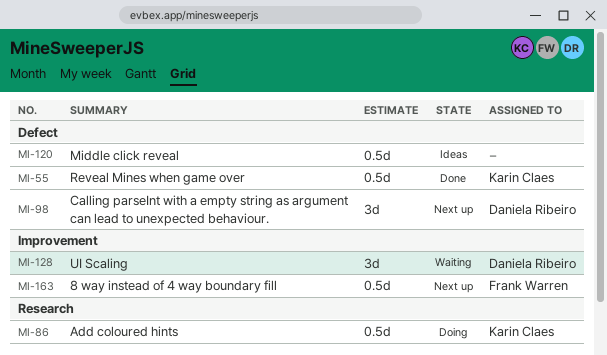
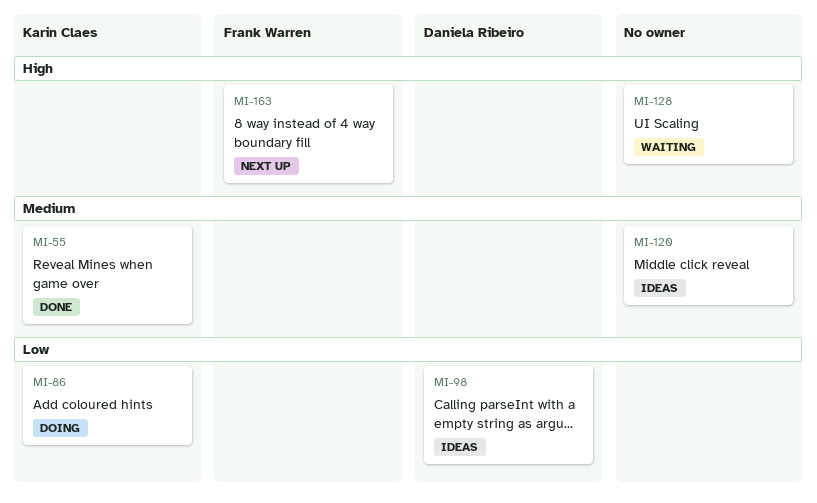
MI-98, status: Next up -> Ideas
MI-128, owner: Daniela Ribeiro -> none

